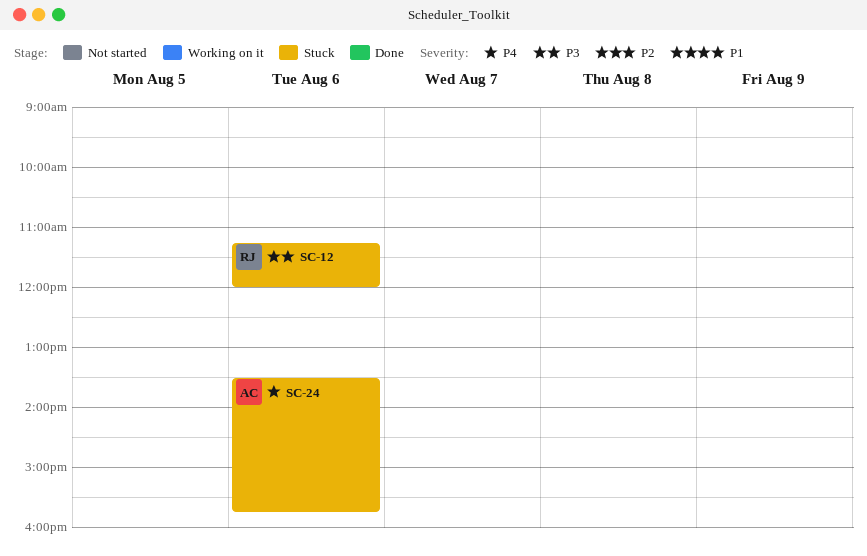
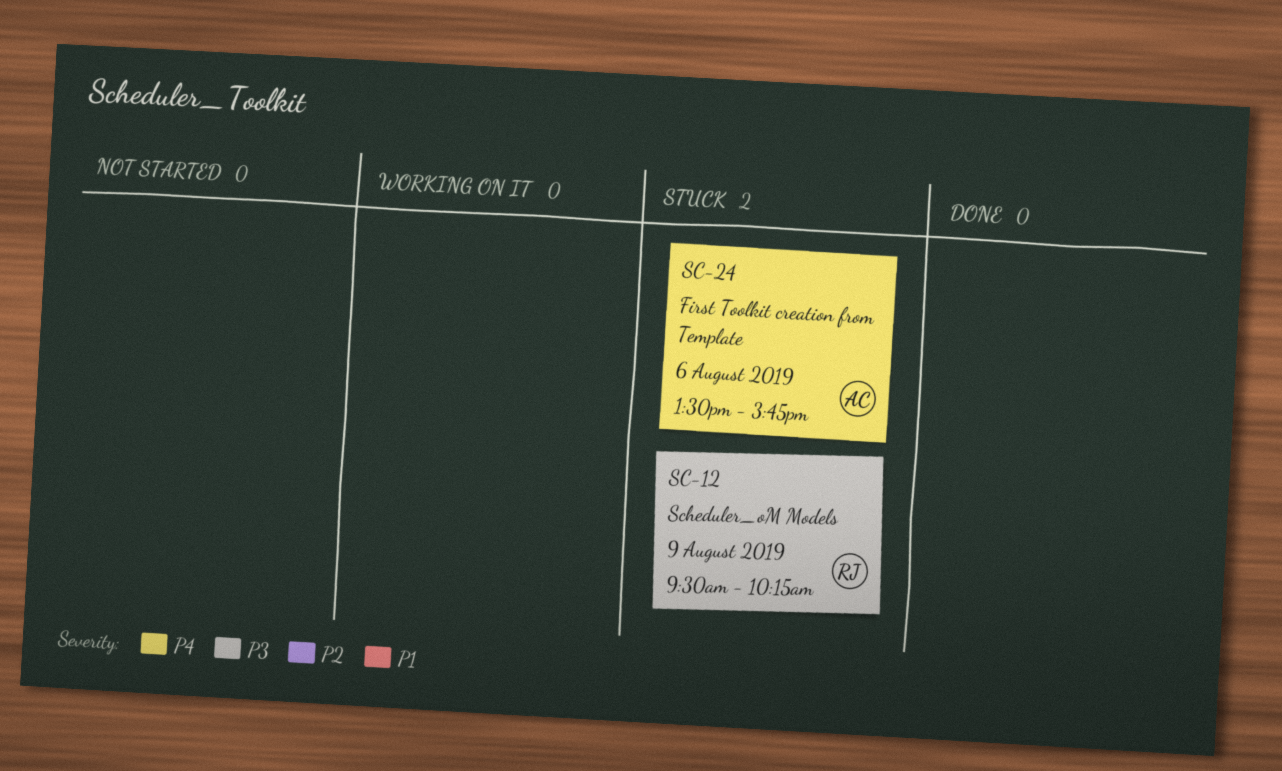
SC-12, day: Aug 6 -> Aug 9
SC-12, begins: 11:15 -> 09:30
SC-12, ends: 12:00 -> 10:15

